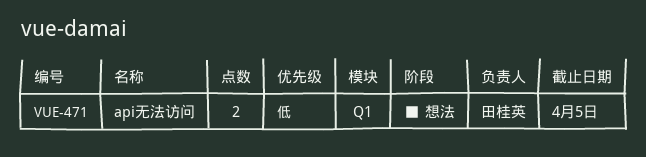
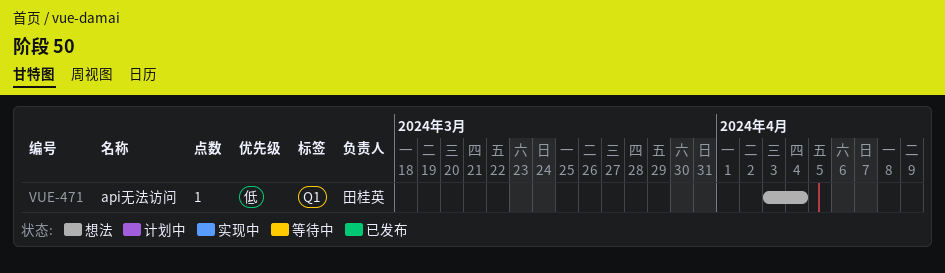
VUE-471, estimate: 2 -> 1
VUE-471, due: Apr 5 -> Apr 4

